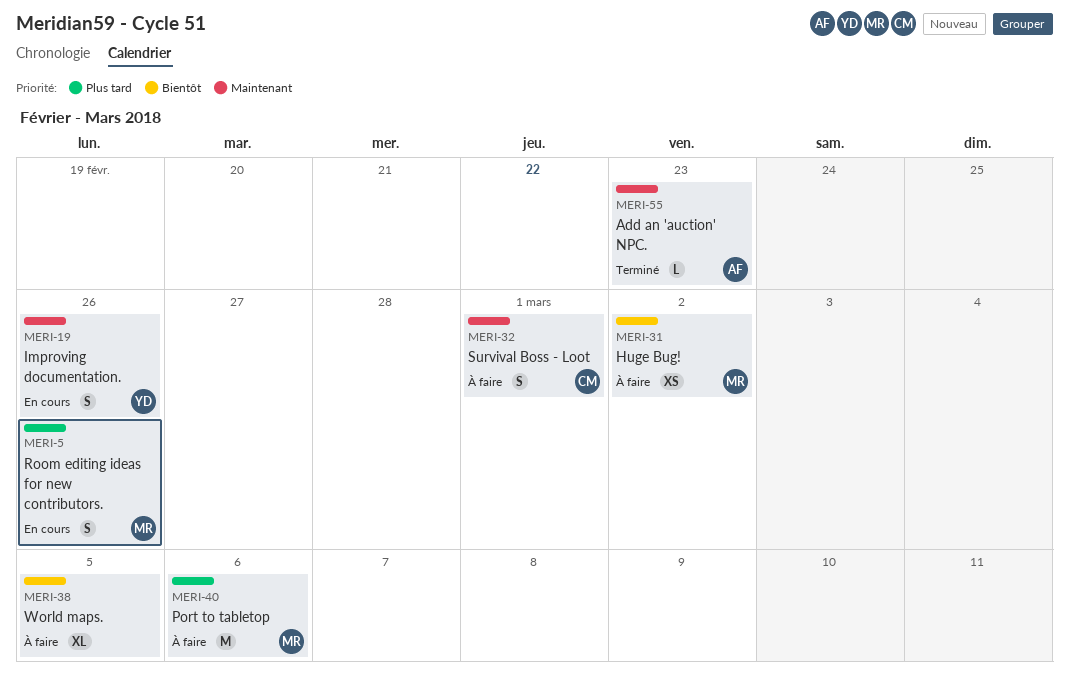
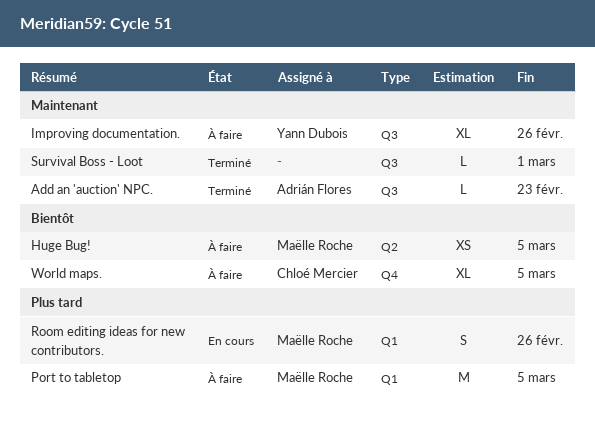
Huge Bug!, due: Mar 2 -> Mar 5
Improving documentation., status: En cours -> À faire
Improving documentation., estimate: S -> XL
Port to tabletop, due: Mar 6 -> Mar 5
Survival Boss - Loot, status: À faire -> Terminé
Survival Boss - Loot, owner: Chloé Mercier -> none
Survival Boss - Loot, estimate: S -> L
World maps., owner: none -> Chloé Mercier

